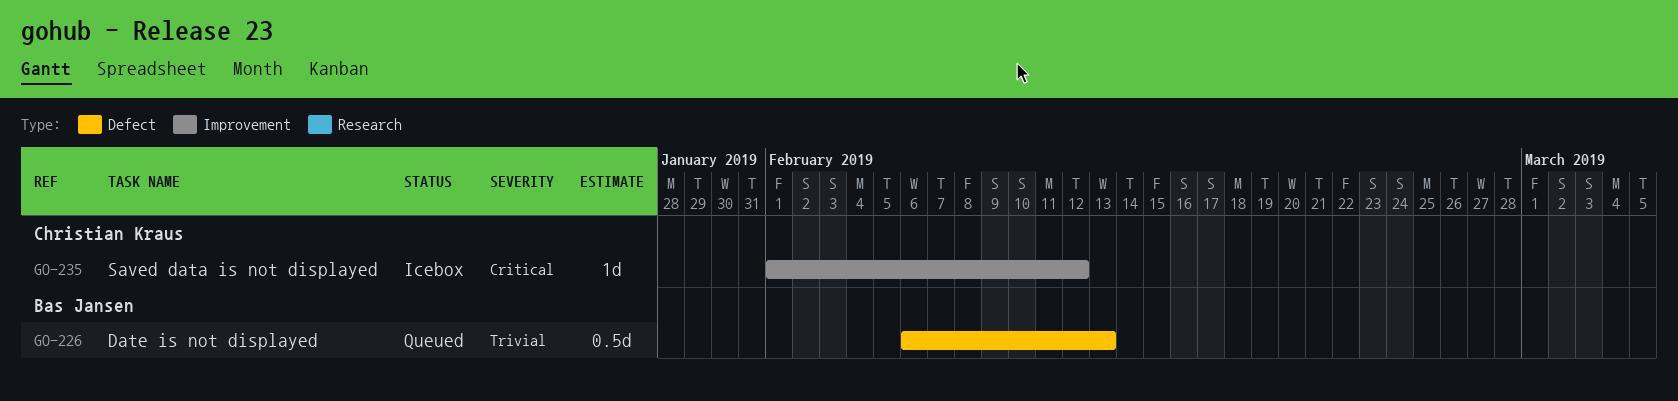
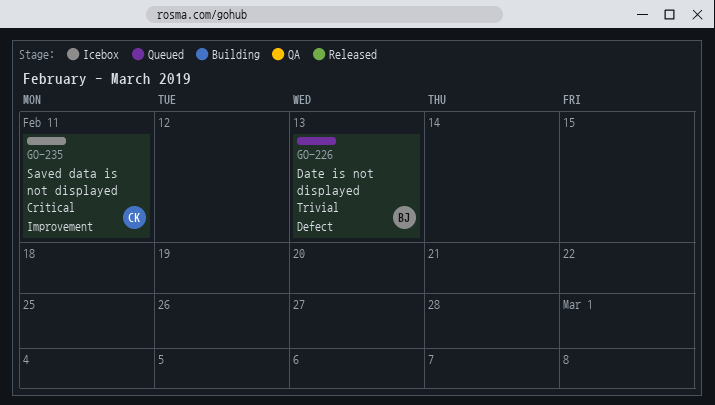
GO-235, due: Feb 12 -> Feb 11

